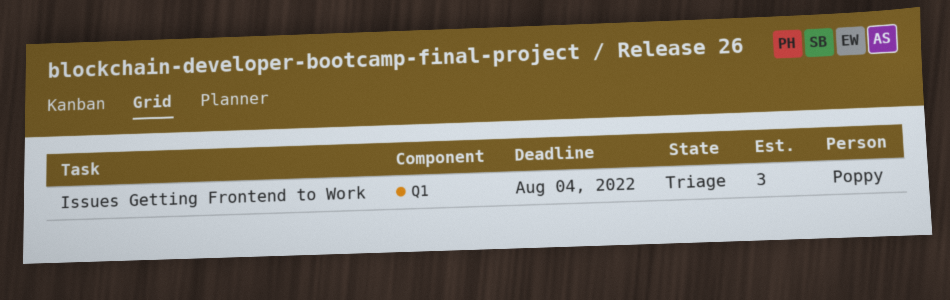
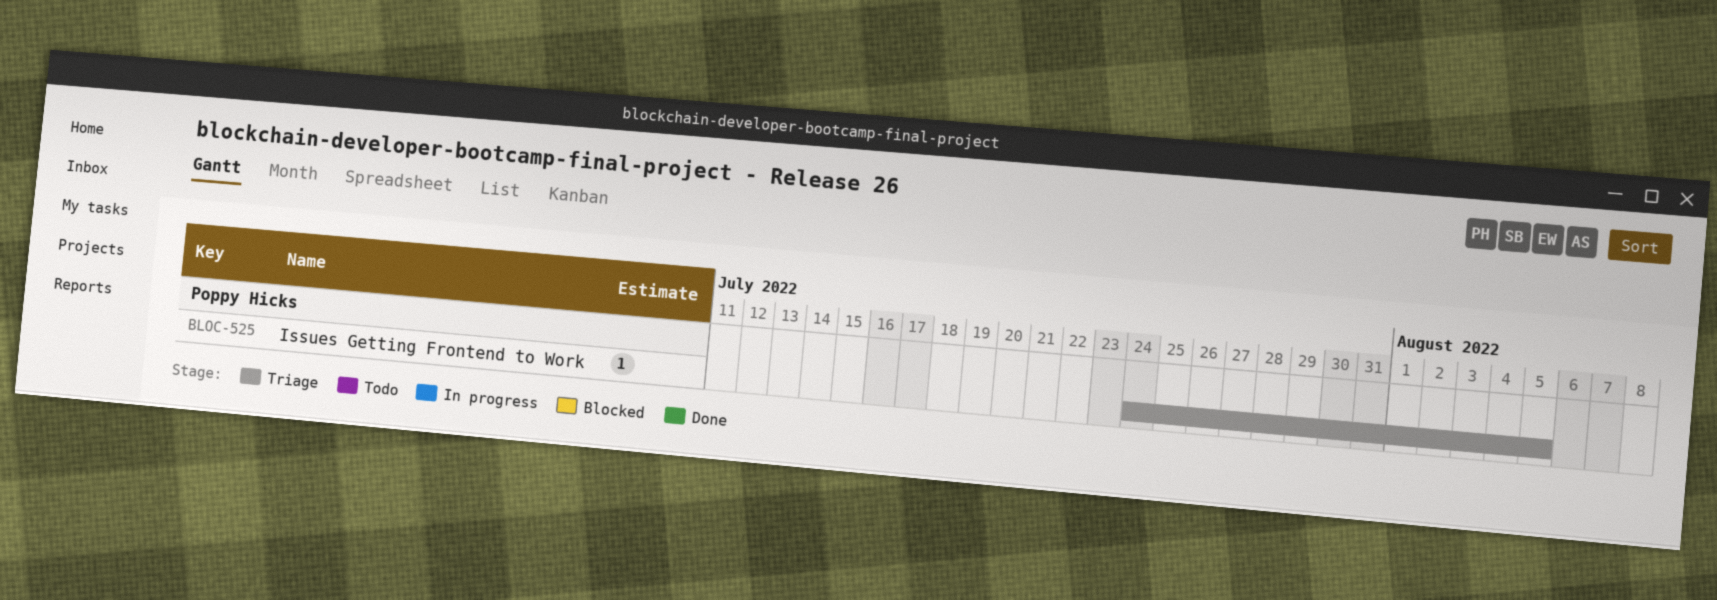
Issues Getting Frontend to Work, estimate: 3 -> 1
Issues Getting Frontend to Work, due: Aug 4 -> Aug 5

